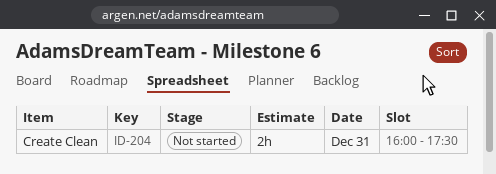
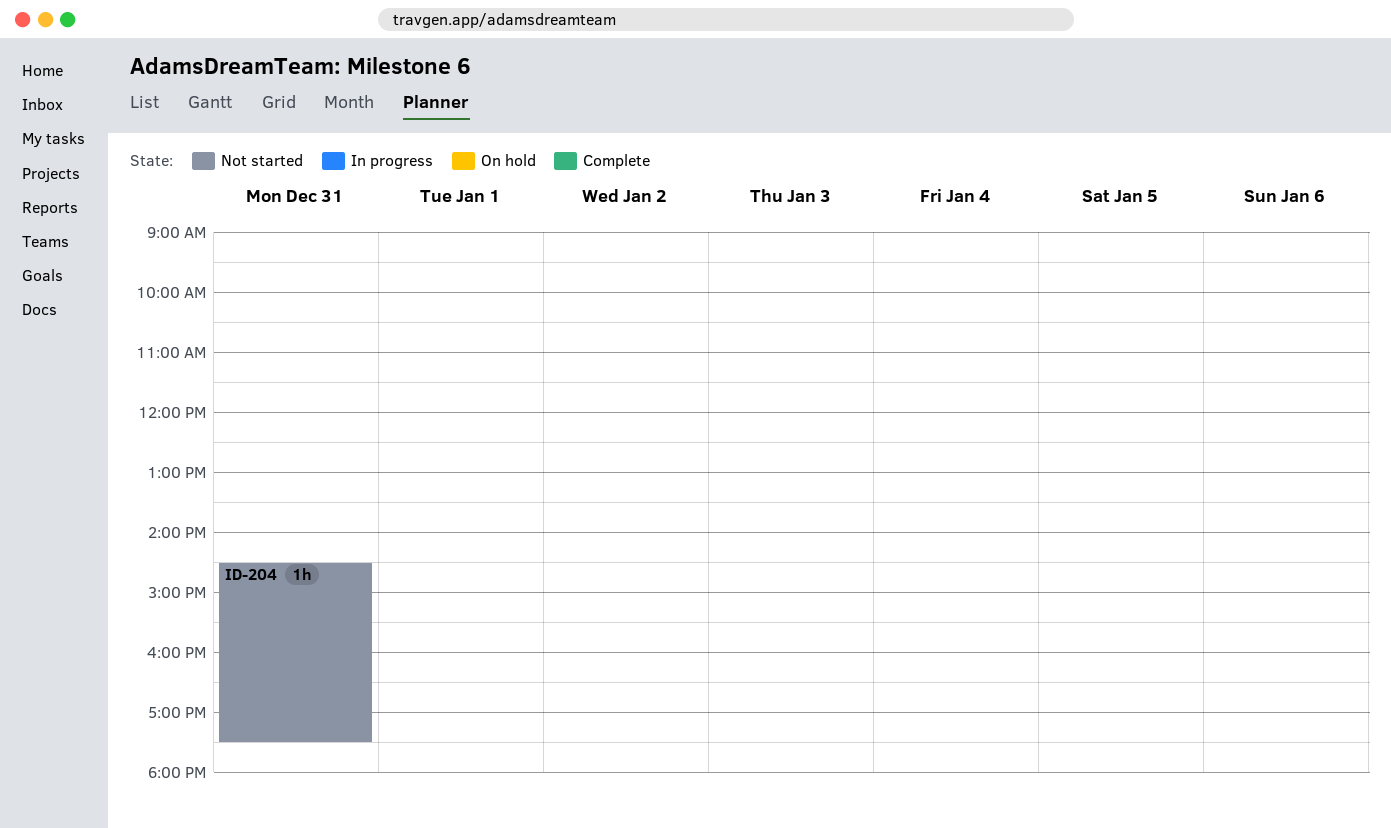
ID-204, estimate: 2h -> 1h
ID-204, begins: 16:00 -> 14:30

